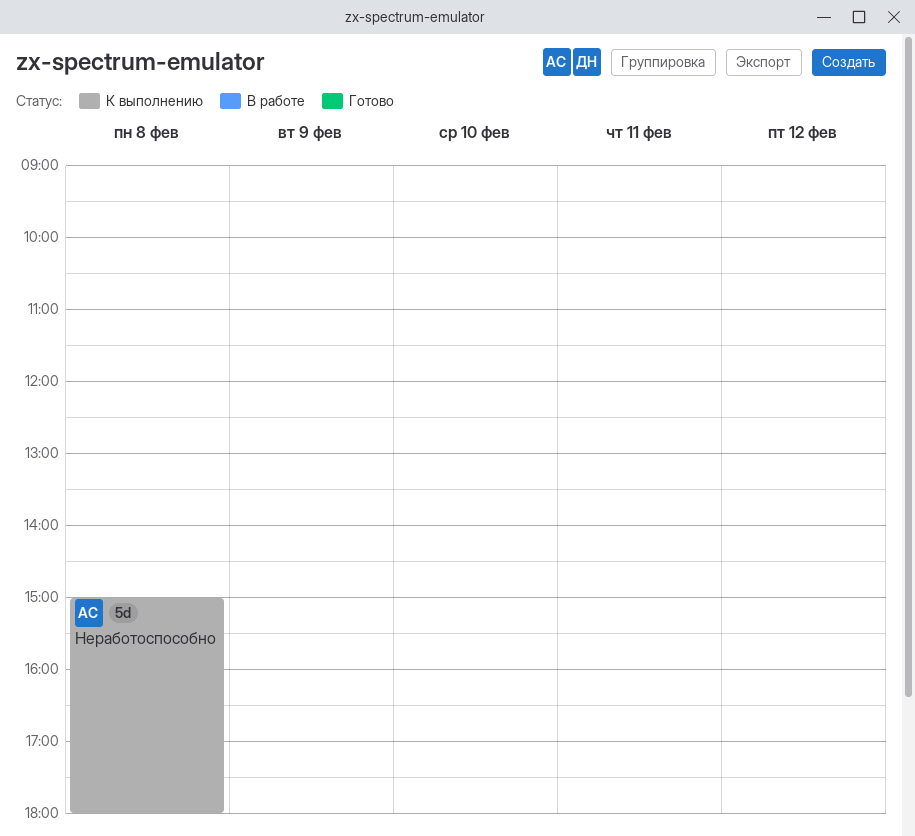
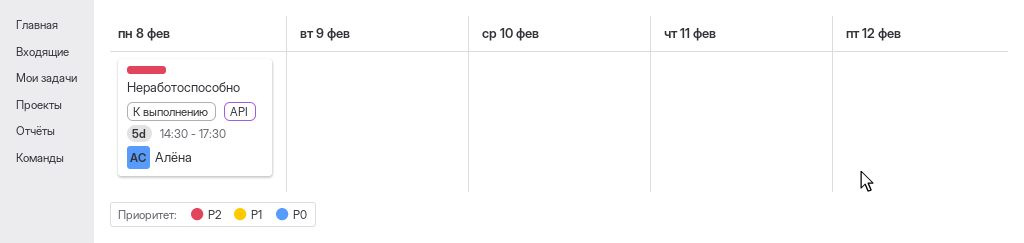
Неработоспособно, begins: 15:00 -> 14:30
Неработоспособно, ends: 18:00 -> 17:30

